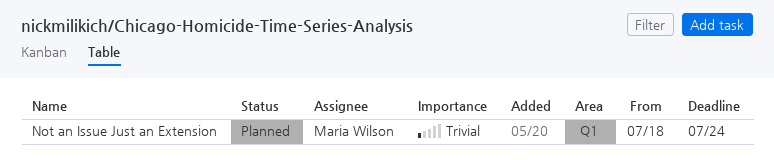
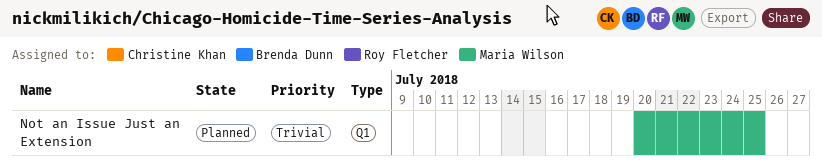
Not an Issue Just an Extension, start: Jul 18 -> Jul 20
Not an Issue Just an Extension, due: Jul 24 -> Jul 25

